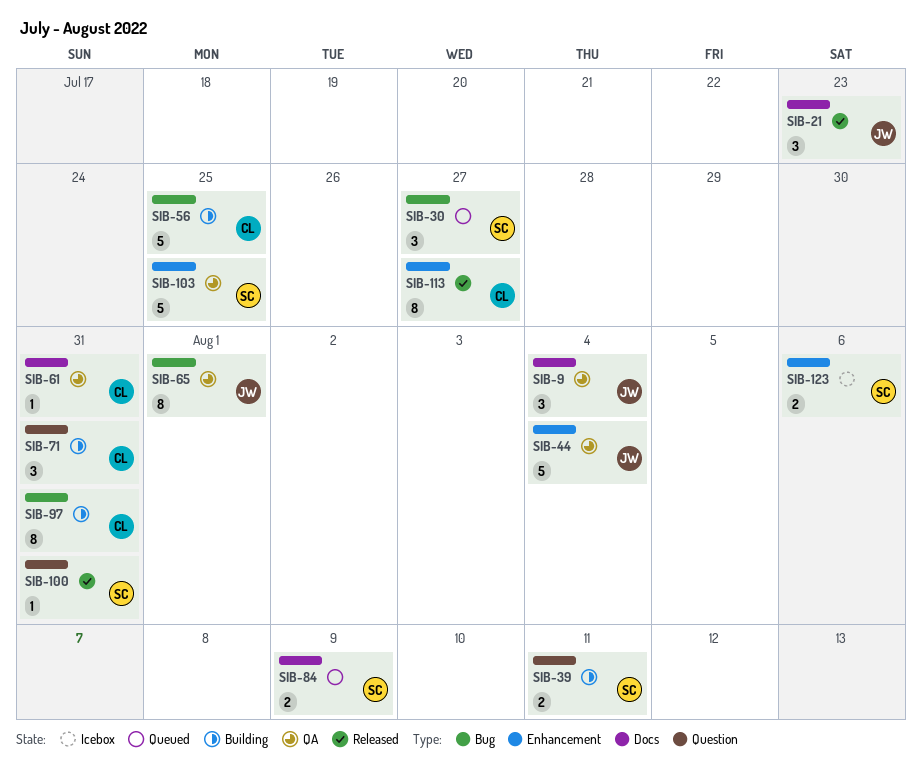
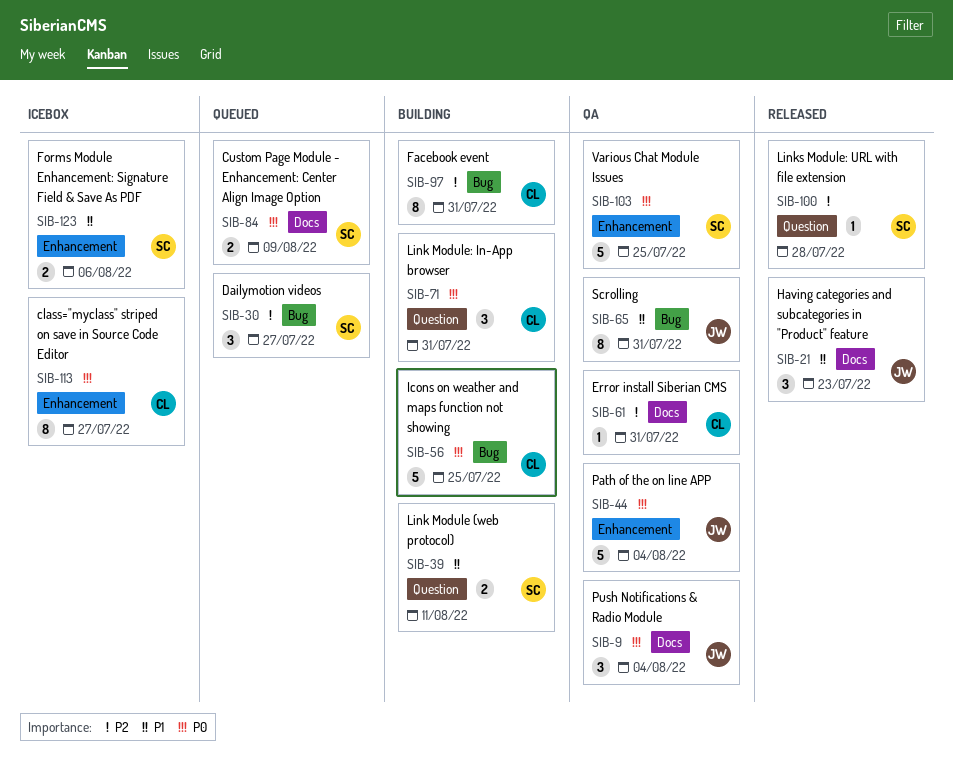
SIB-65, due: Aug 1 -> Jul 31
SIB-100, due: Jul 31 -> Jul 28
SIB-113, status: Released -> Icebox

